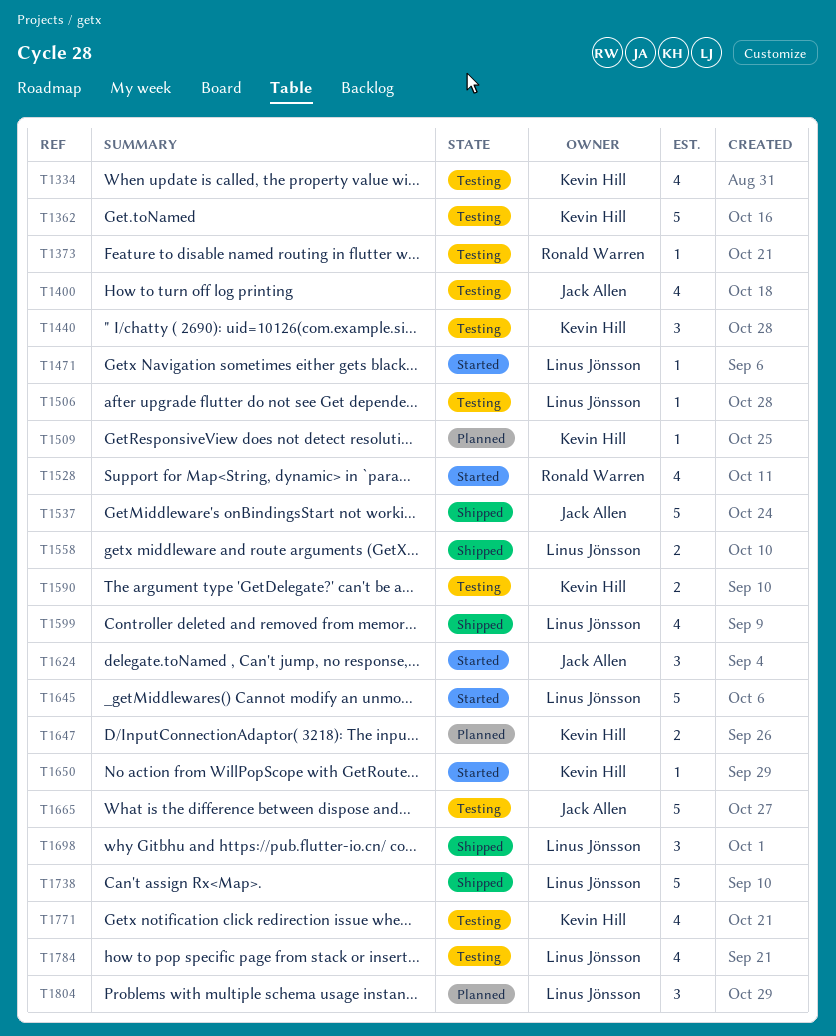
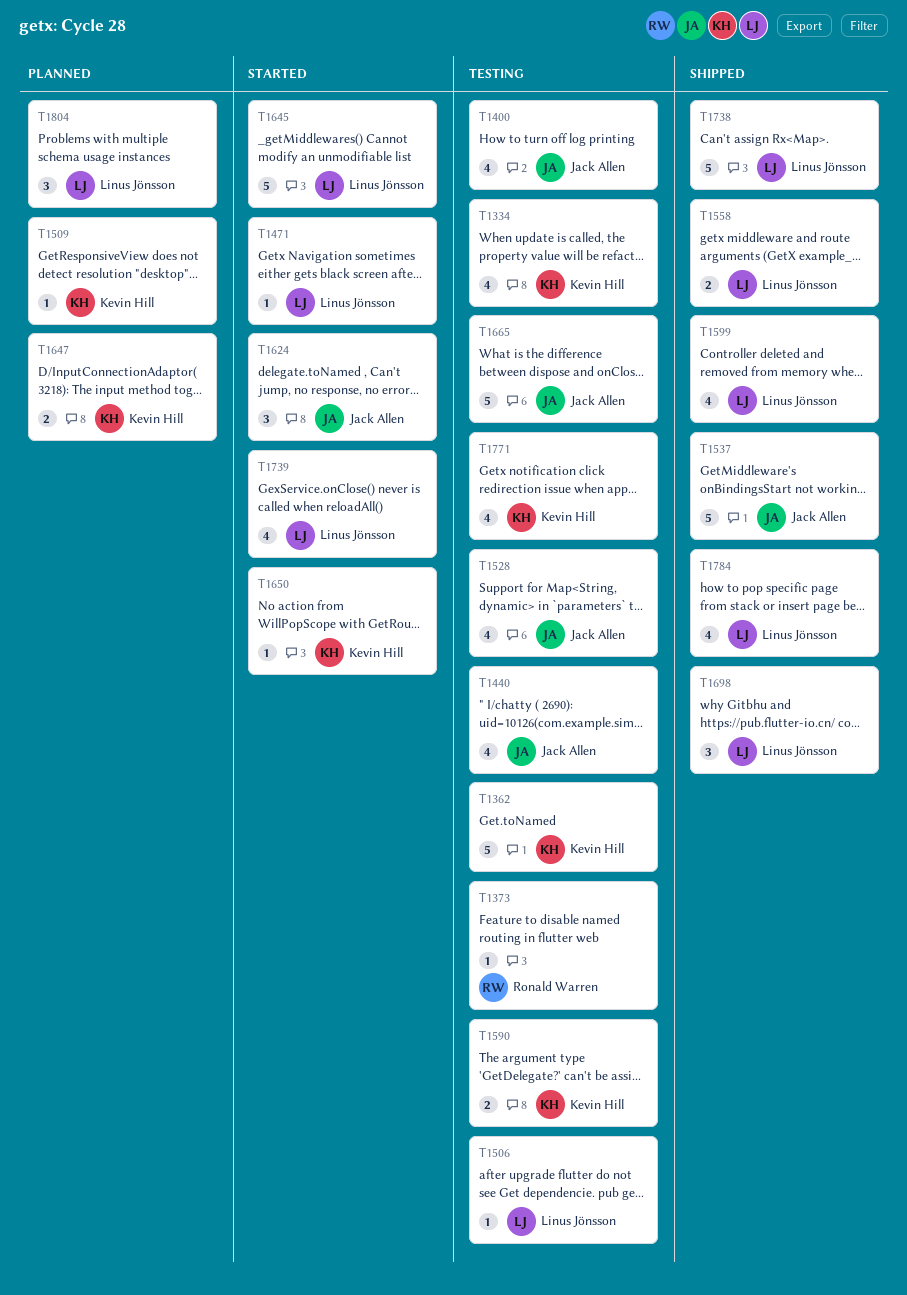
T1440, owner: Kevin Hill -> Jack Allen
T1440, estimate: 3 -> 4
T1528, status: Started -> Testing
T1528, owner: Ronald Warren -> Jack Allen
T1739: none -> present
T1784, status: Testing -> Shipped

